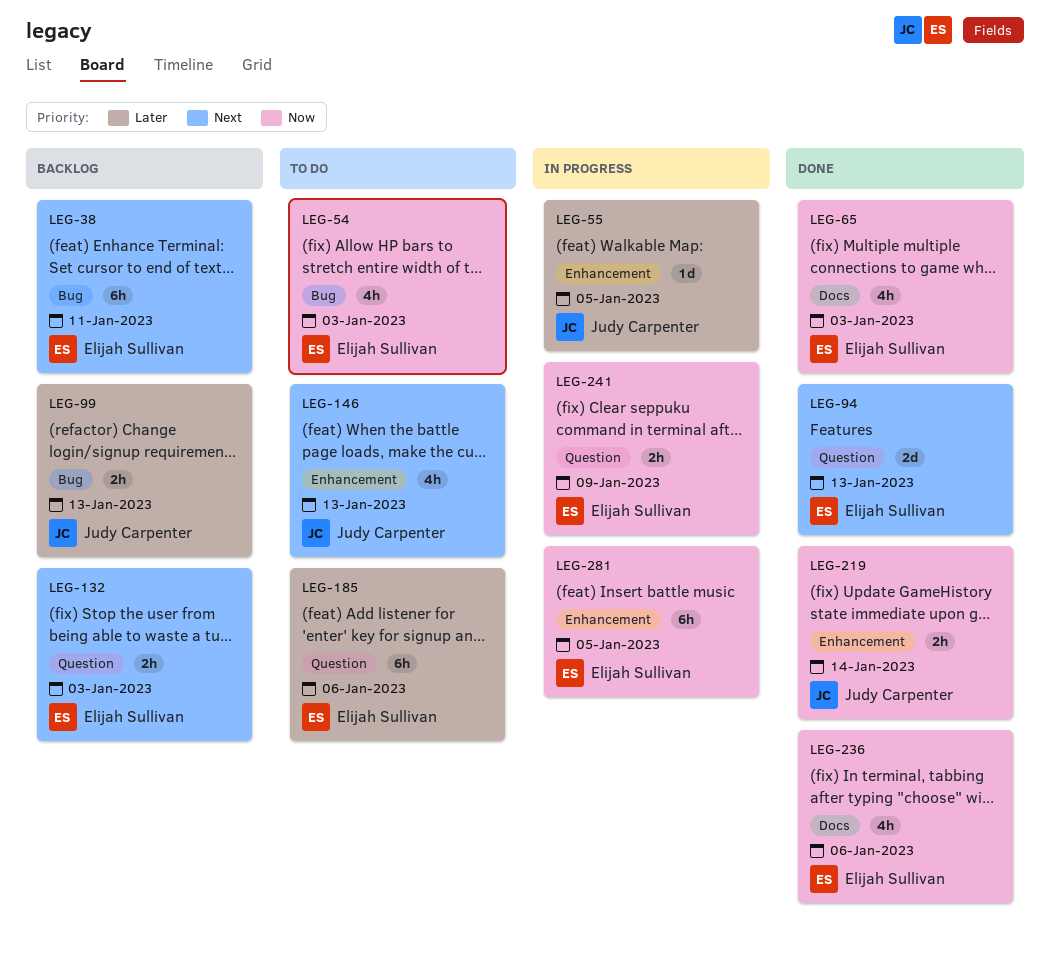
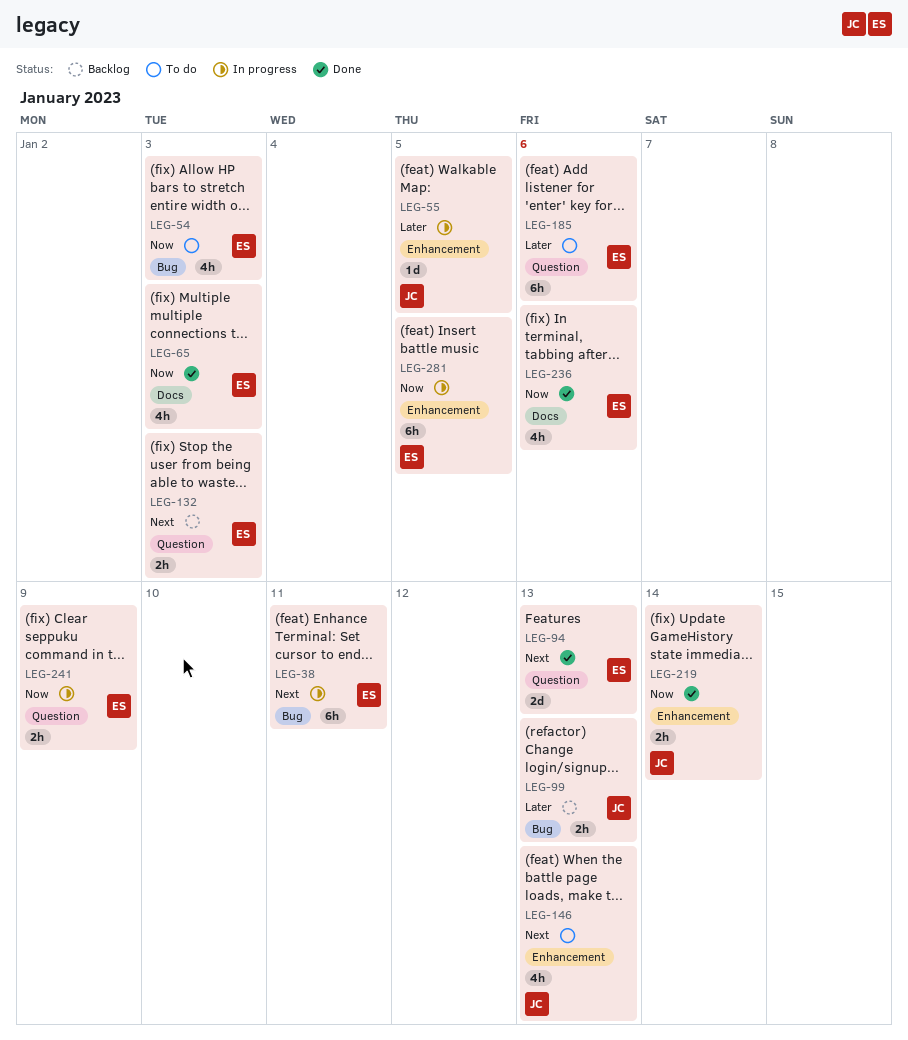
LEG-38, status: Backlog -> In progress

